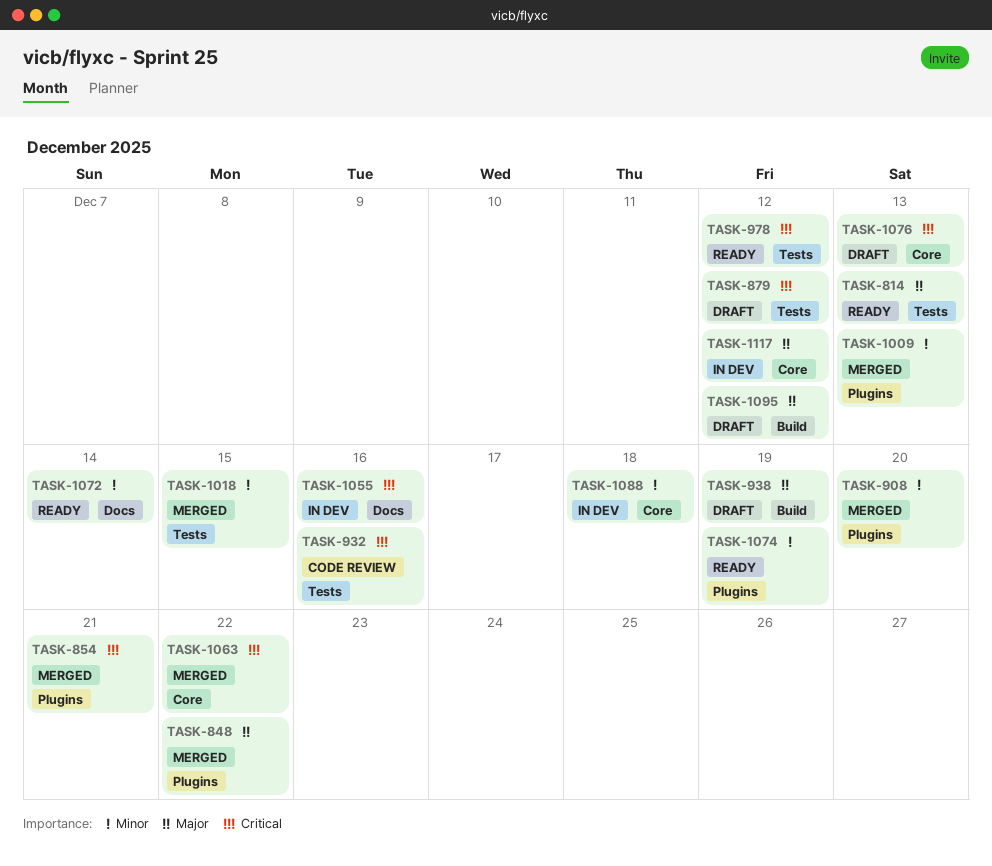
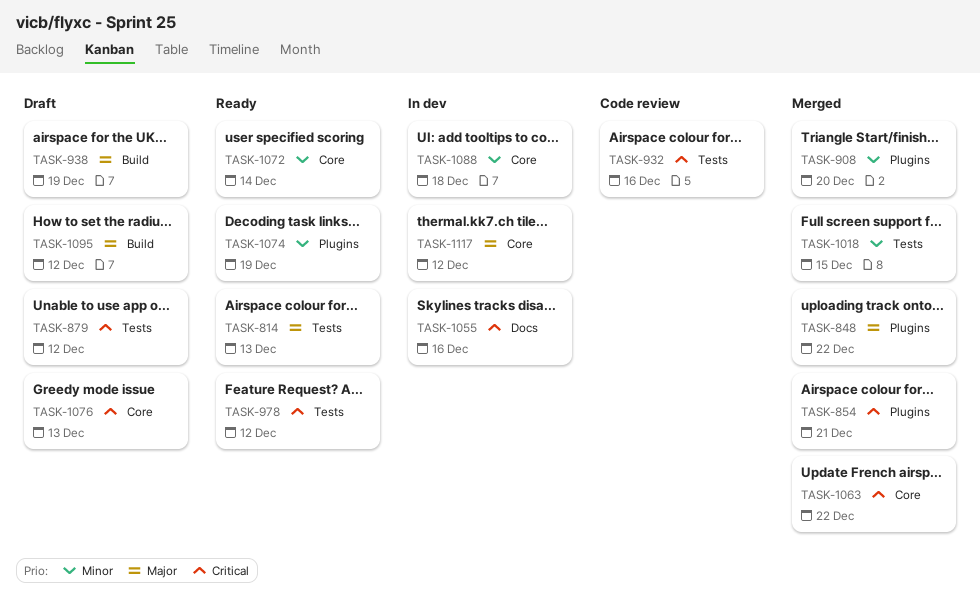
TASK-1009: present -> none
TASK-1072, label: Docs -> Core

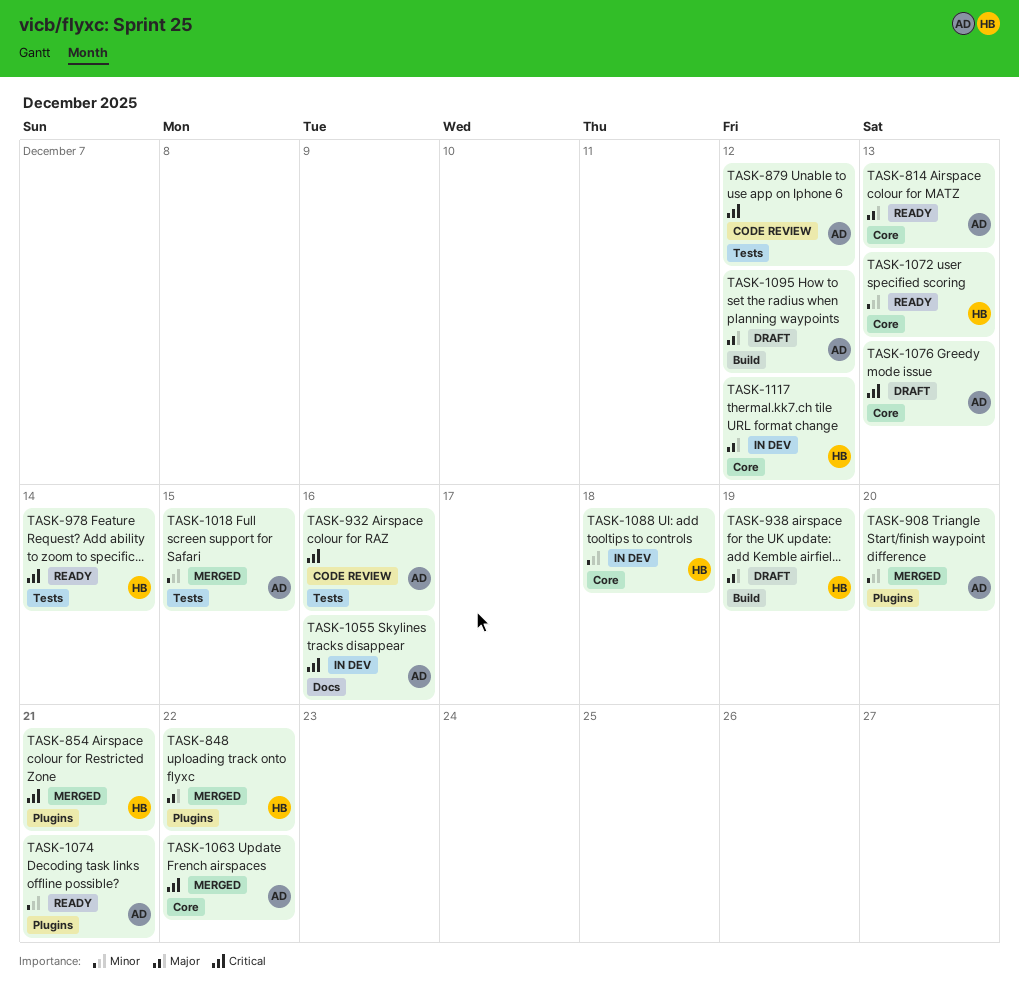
TASK-814, label: Tests -> Core
TASK-879, status: Draft -> Code review
TASK-978, due: Dec 12 -> Dec 14
TASK-1072, due: Dec 14 -> Dec 13
TASK-1074, due: Dec 19 -> Dec 21

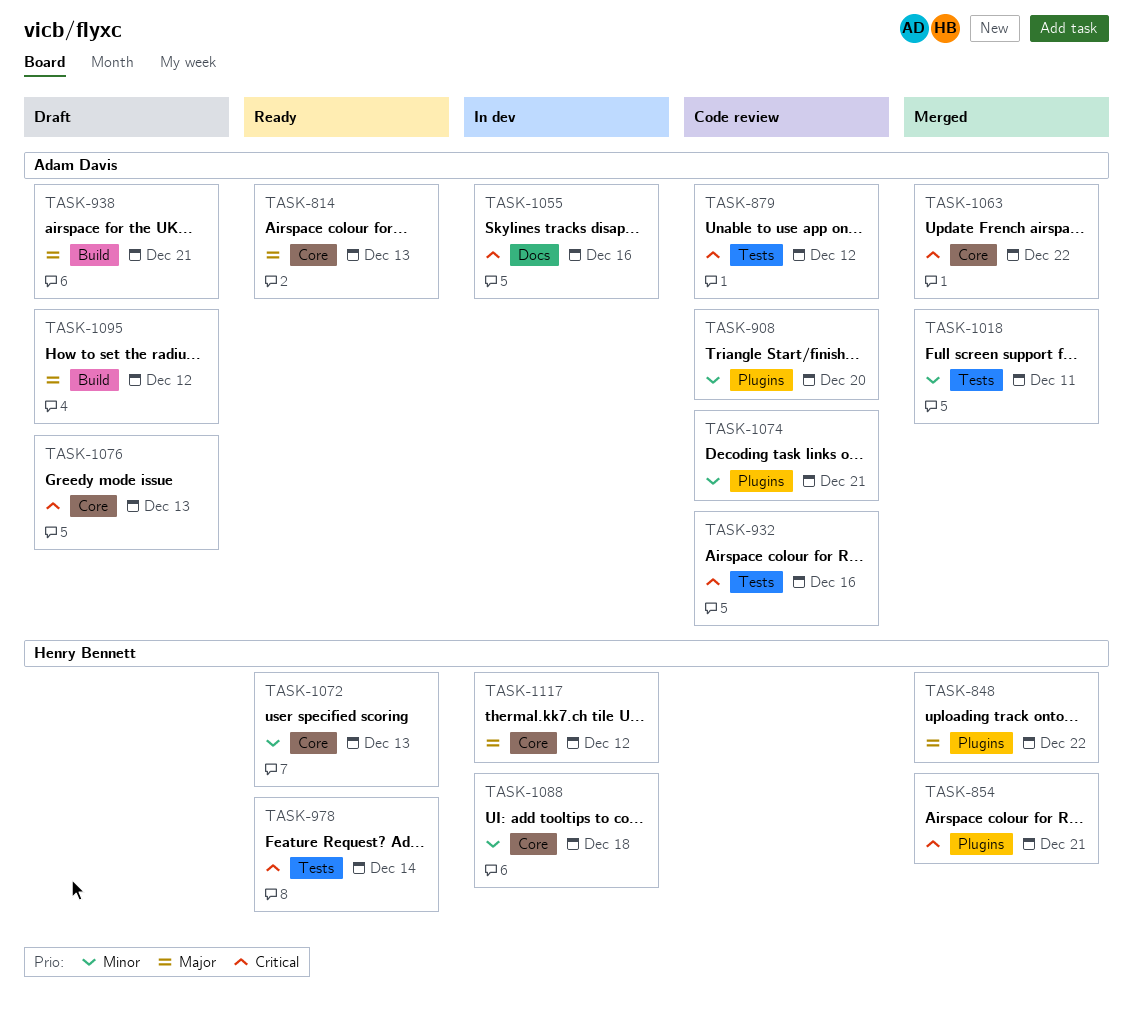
TASK-908, status: Merged -> Code review
TASK-938, owner: Henry Bennett -> Adam Davis
TASK-938, due: Dec 19 -> Dec 21
TASK-1018, due: Dec 15 -> Dec 11
TASK-1074, status: Ready -> Code review

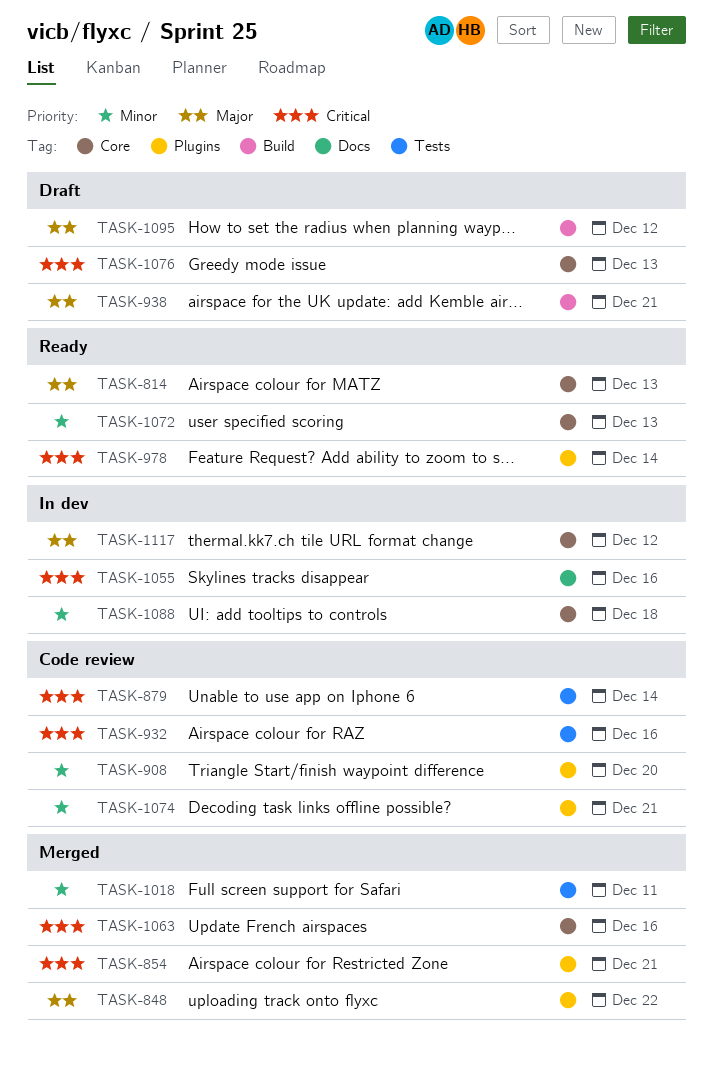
TASK-879, due: Dec 12 -> Dec 14
TASK-978, label: Tests -> Plugins
TASK-1063, due: Dec 22 -> Dec 16

